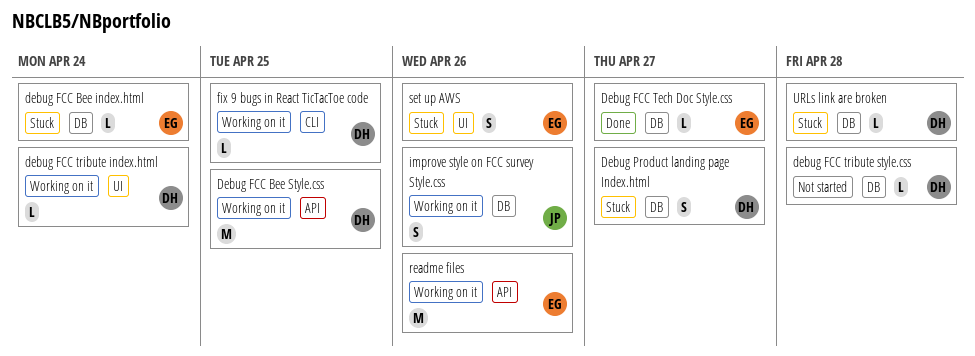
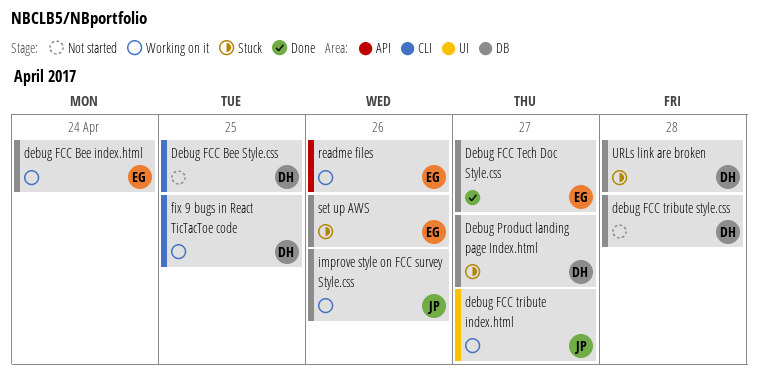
debug FCC Bee index.html, status: Stuck -> Working on it
Debug FCC Bee Style.css, status: Working on it -> Not started
Debug FCC Bee Style.css, label: API -> CLI
debug FCC tribute index.html, owner: DH -> JP
debug FCC tribute index.html, due: Apr 24 -> Apr 27
set up AWS, label: UI -> DB

